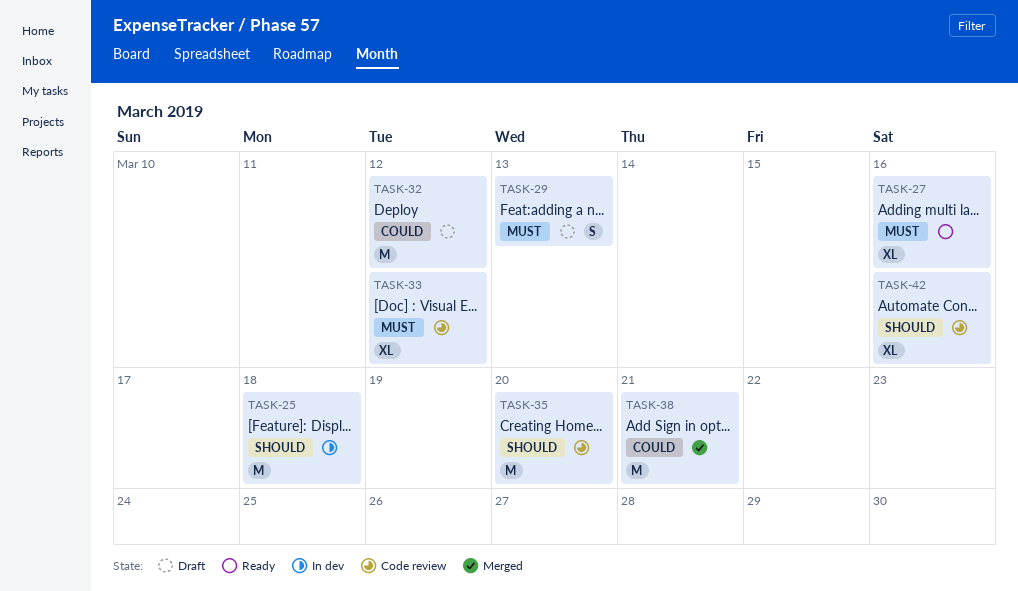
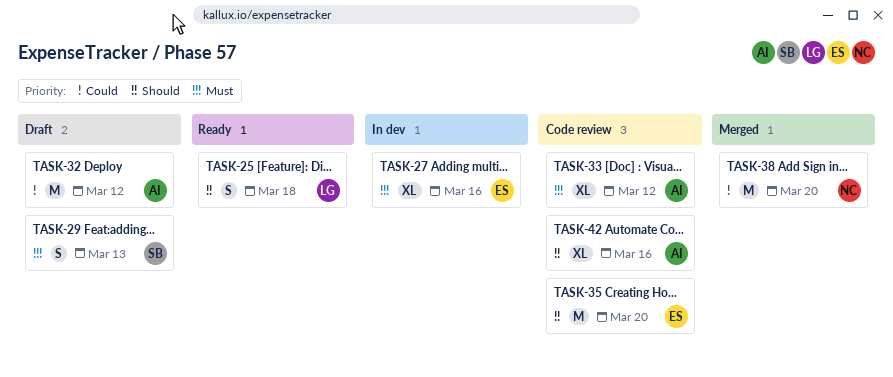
TASK-25, status: In dev -> Ready
TASK-25, estimate: M -> S
TASK-27, status: Ready -> In dev
TASK-38, due: Mar 21 -> Mar 20

